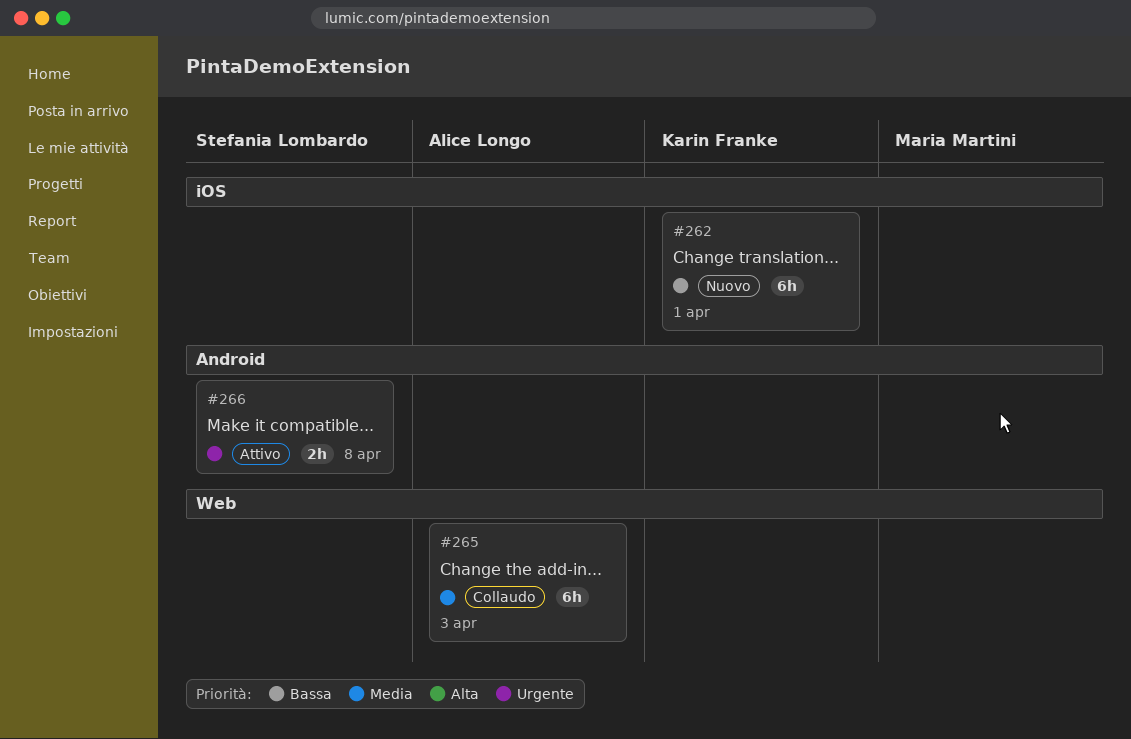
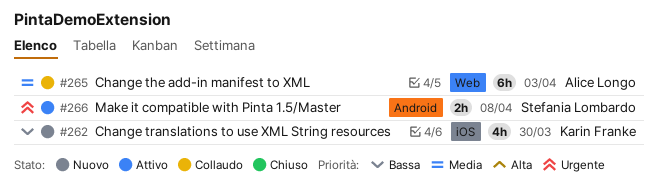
#262, estimate: 6h -> 4h
#262, due: Apr 1 -> Mar 30

